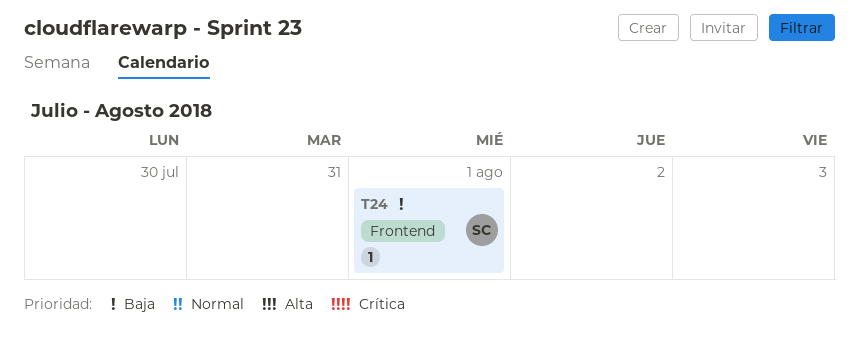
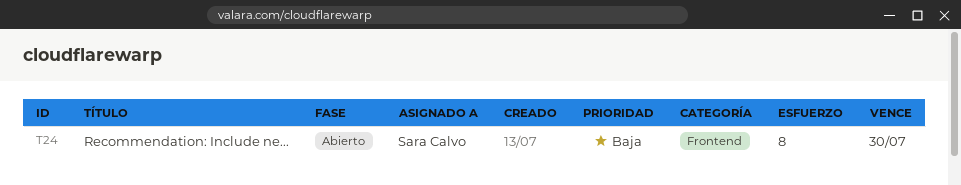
T24, estimate: 1 -> 8
T24, due: Aug 1 -> Jul 30

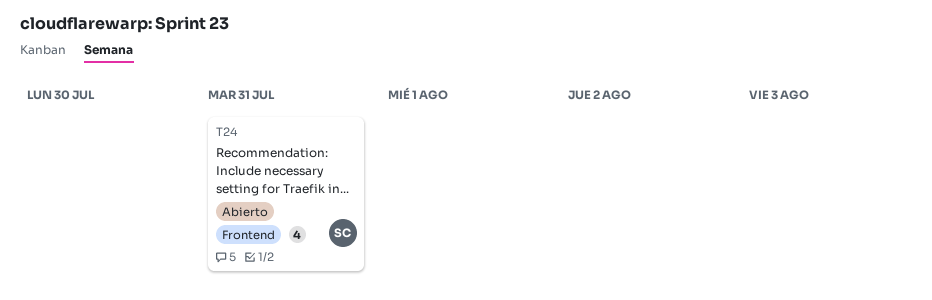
T24, estimate: 8 -> 4
T24, due: Jul 30 -> Jul 31

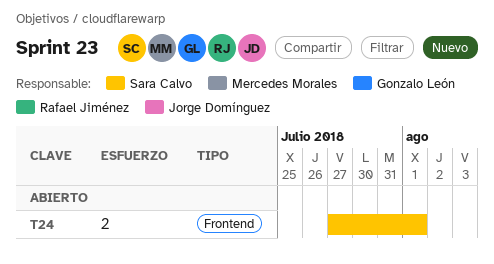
T24, estimate: 4 -> 2
T24, due: Jul 31 -> Aug 1

